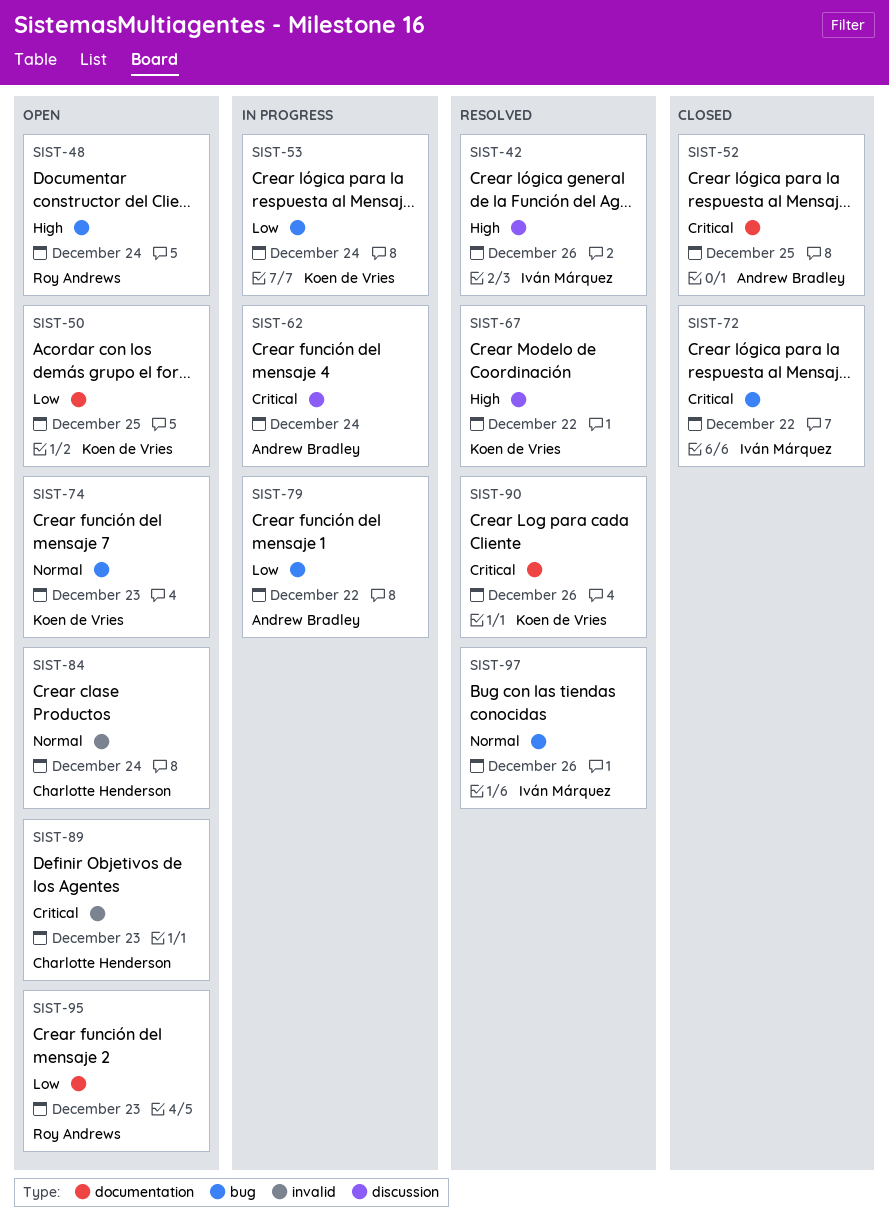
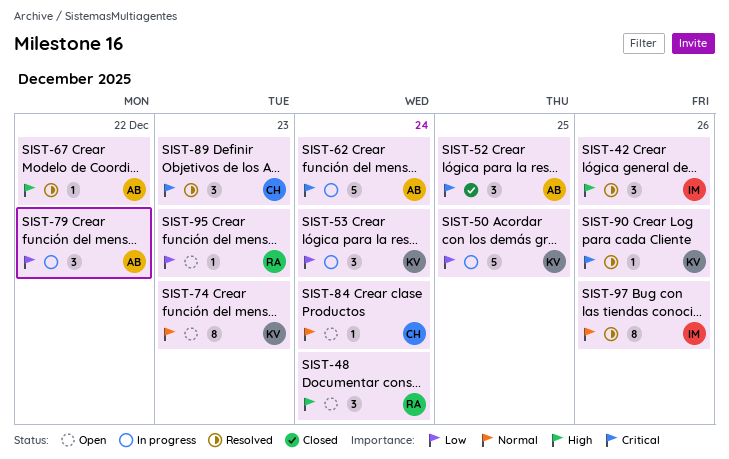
SIST-50, status: Open -> In progress
SIST-67, owner: Koen de Vries -> Andrew Bradley
SIST-72: present -> none
SIST-89, status: Open -> Resolved

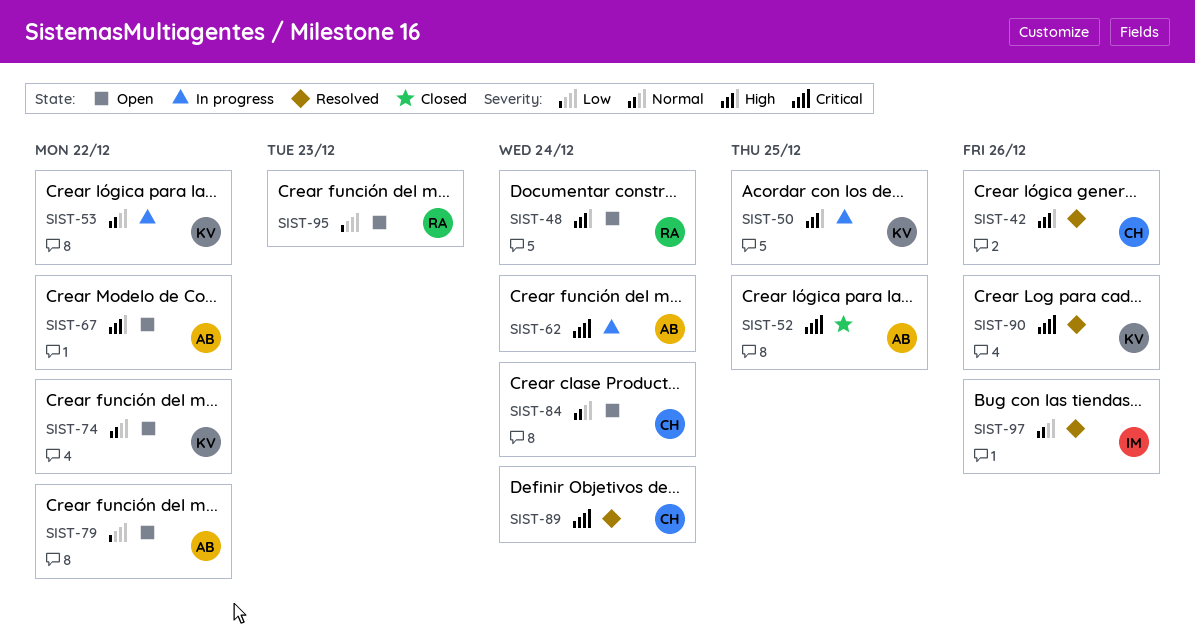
SIST-42, owner: IM -> CH
SIST-50, priority: Low -> High
SIST-53, priority: Low -> Normal
SIST-53, due: Dec 24 -> Dec 22
SIST-67, status: Resolved -> Open
SIST-74, due: Dec 23 -> Dec 22
SIST-79, status: In progress -> Open
SIST-89, due: Dec 23 -> Dec 24

